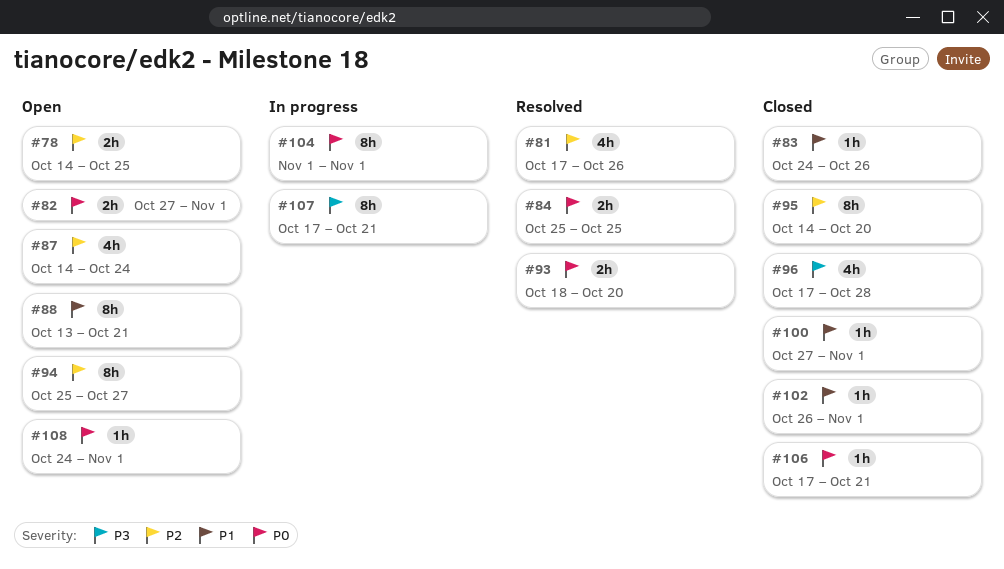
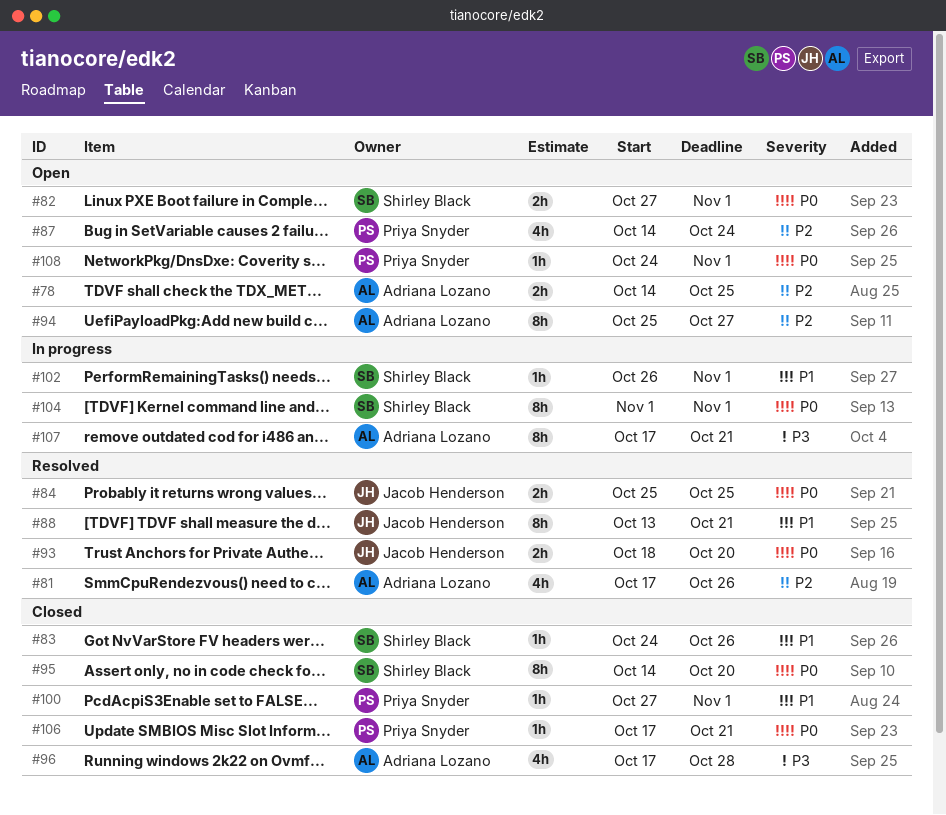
#88, status: Open -> Resolved
#95, priority: P2 -> P0
#102, status: Closed -> In progress

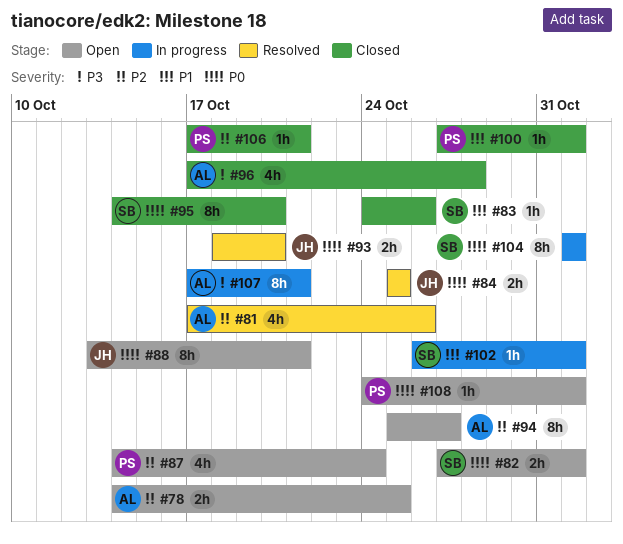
#88, status: Resolved -> Open
#88, priority: P1 -> P0
#106, priority: P0 -> P2

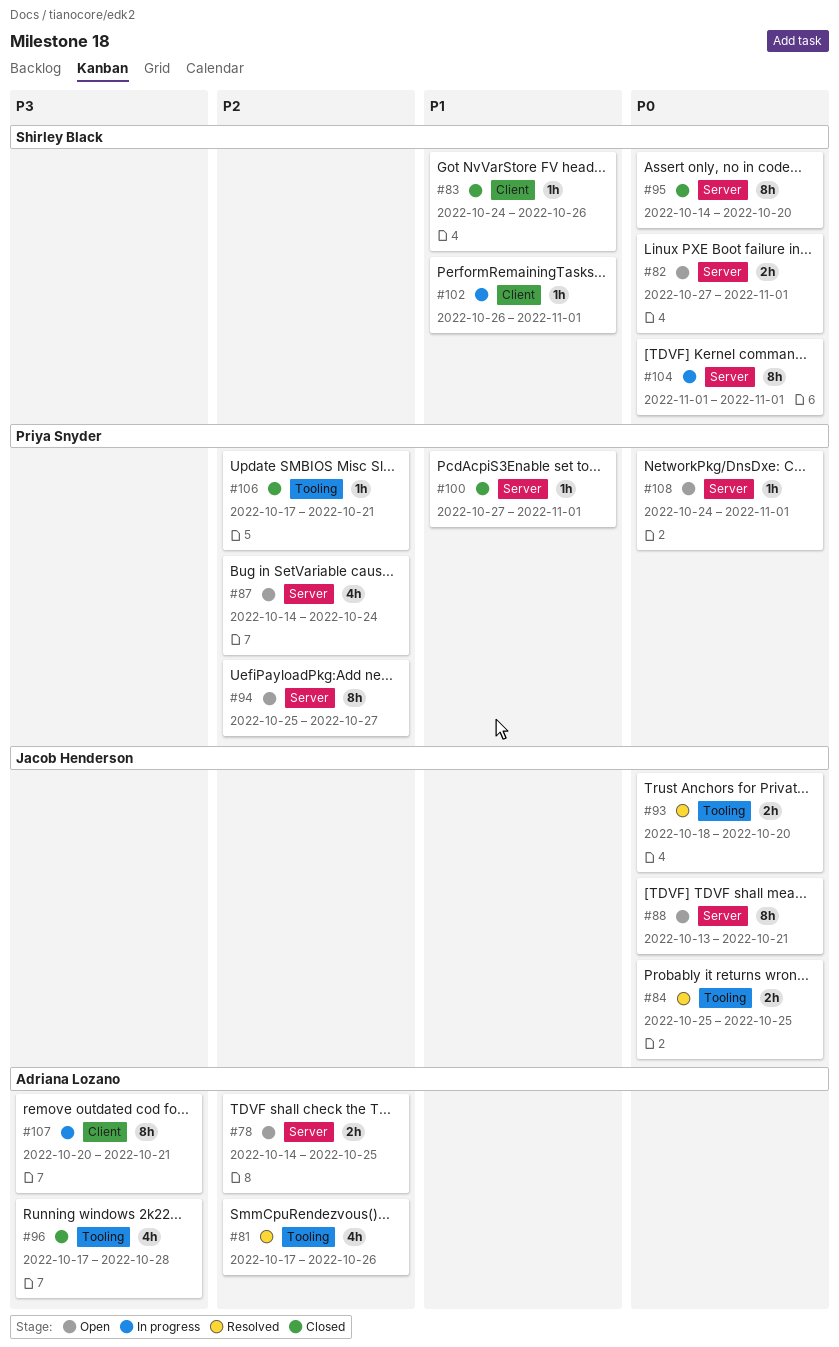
#94, owner: Adriana Lozano -> Priya Snyder
#107, start: Oct 17 -> Oct 20

